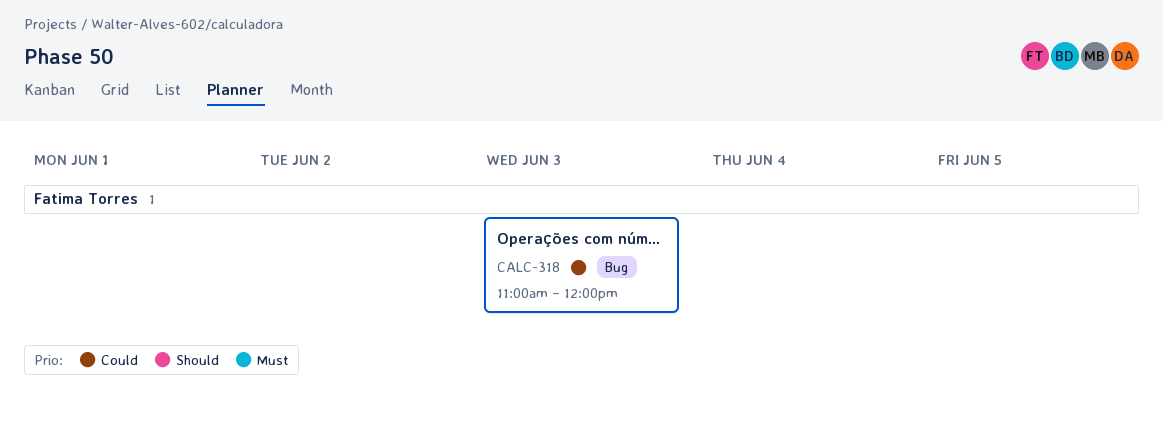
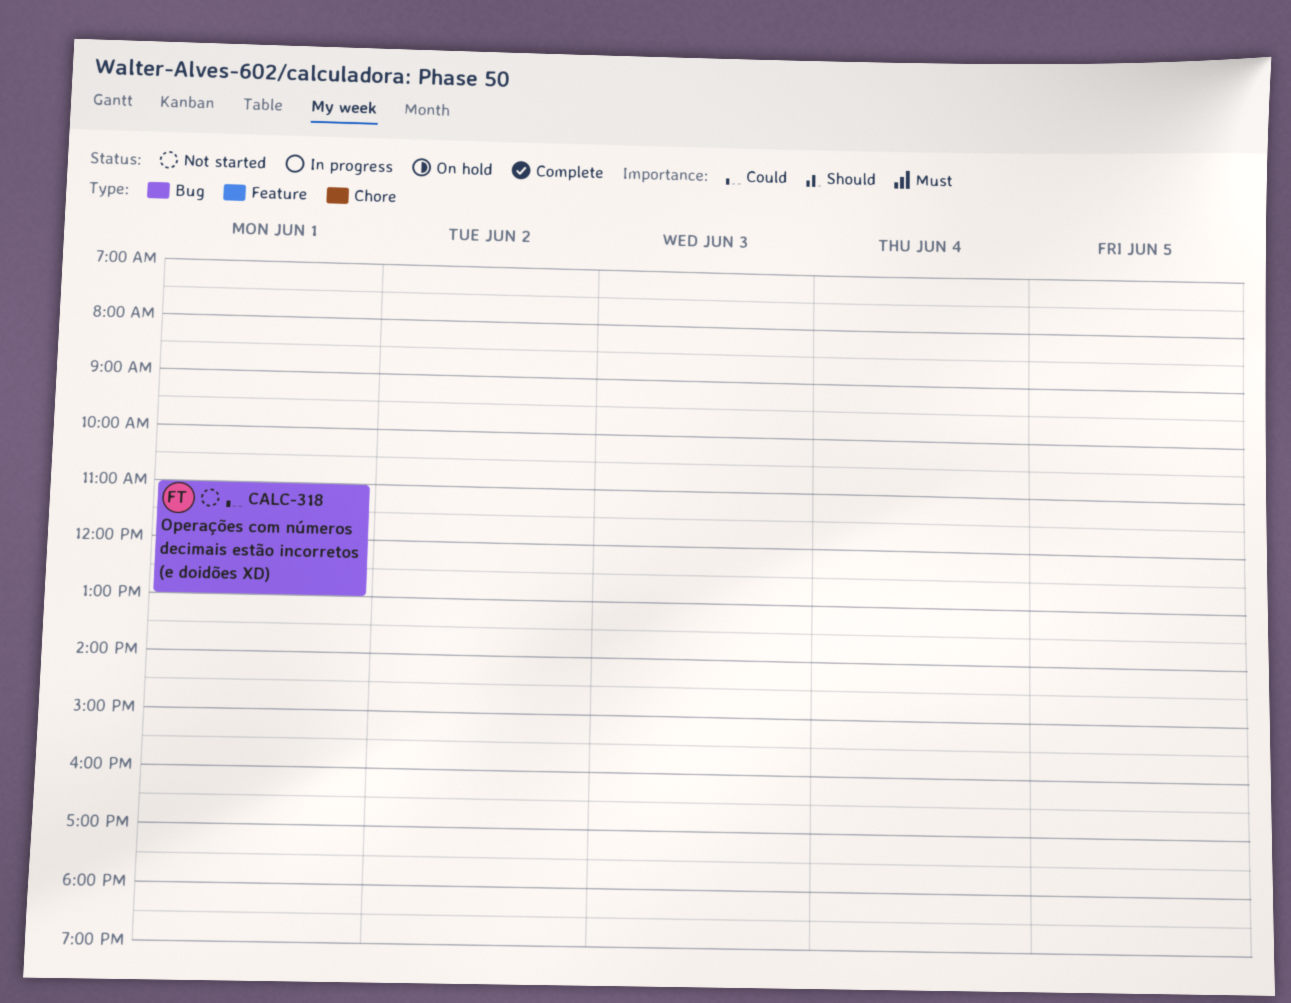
CALC-318, day: Jun 3 -> Jun 1
CALC-318, ends: 12:00 -> 13:00

